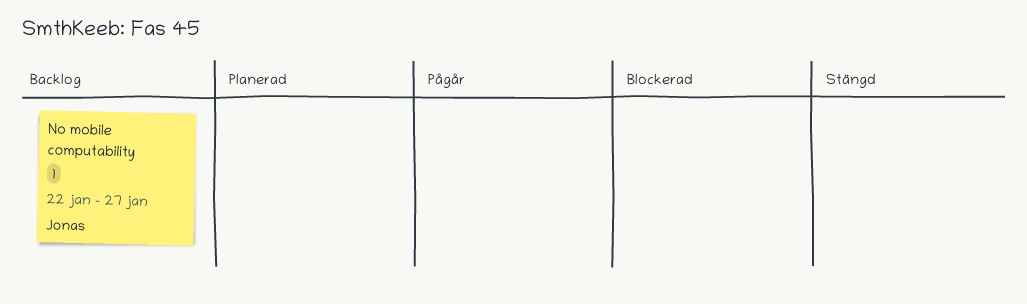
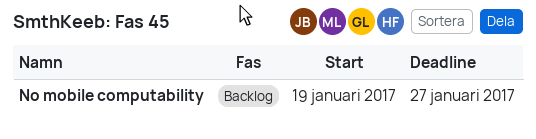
No mobile computability, start: Jan 22 -> Jan 19

